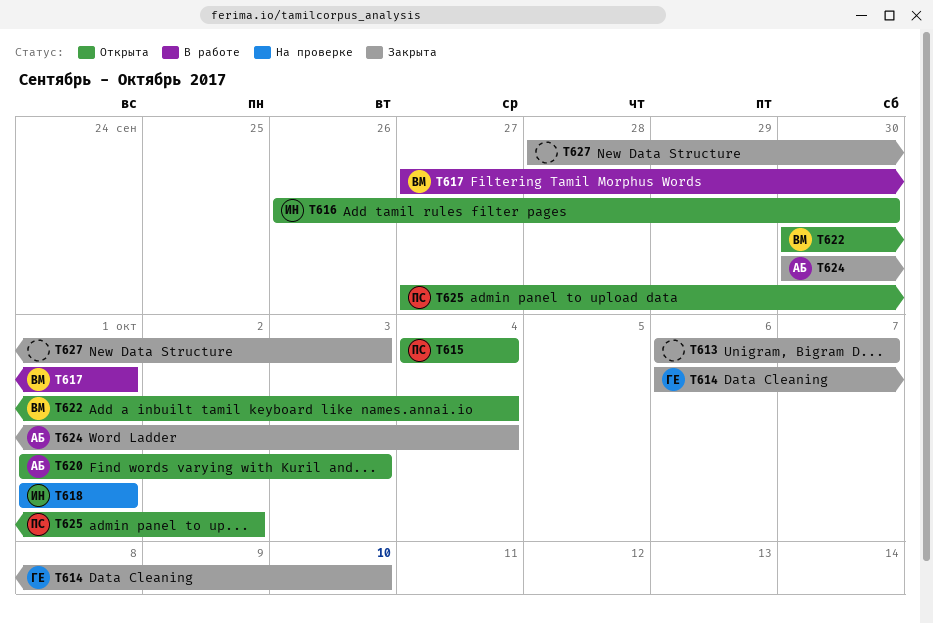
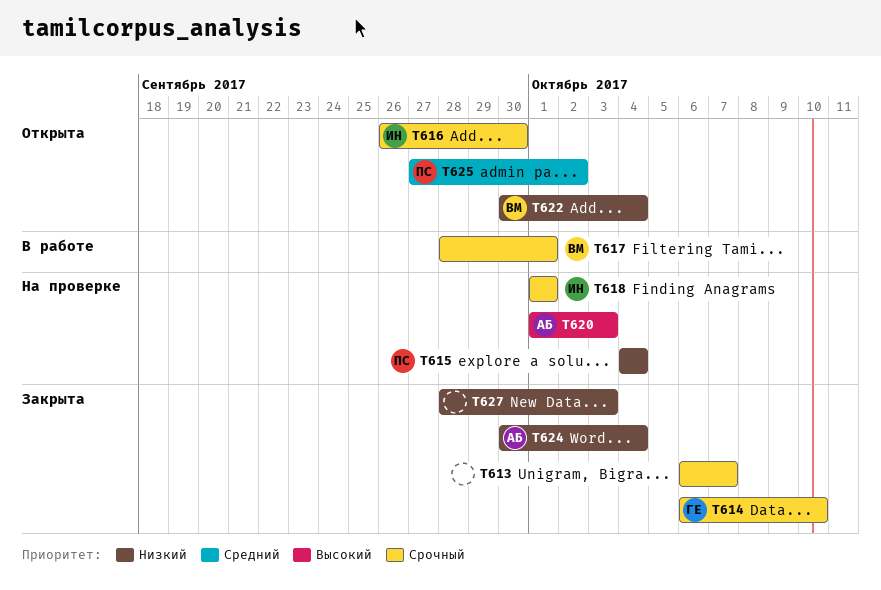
T615, status: Открыта -> На проверке
T617, start: Sep 27 -> Sep 28
T620, status: Открыта -> На проверке

